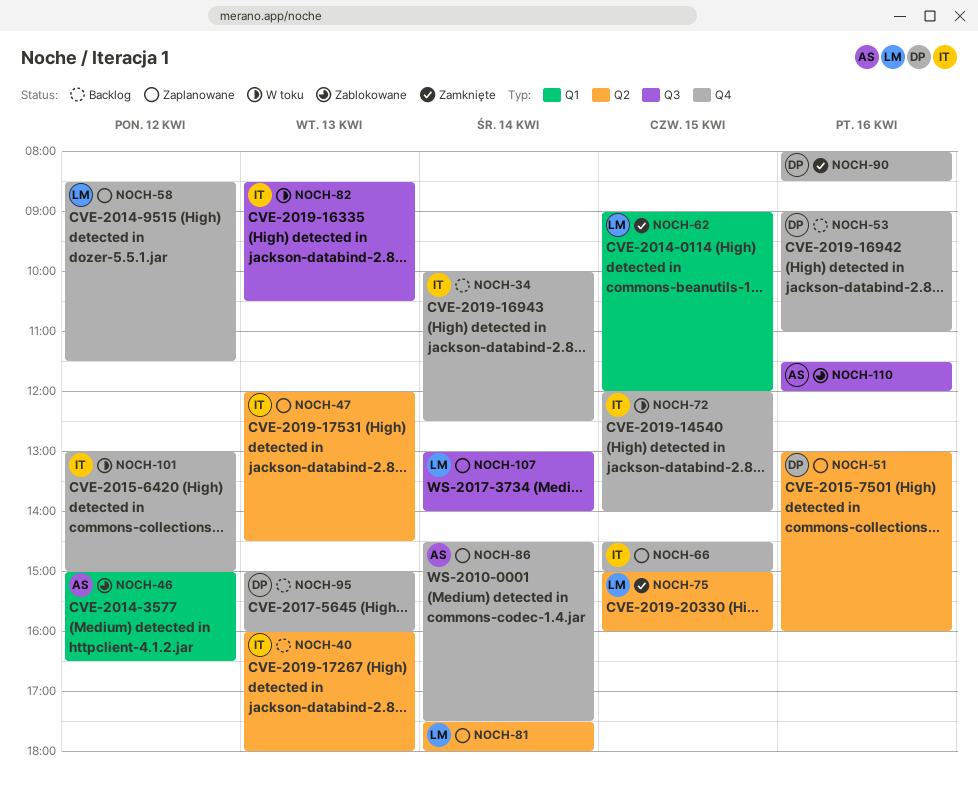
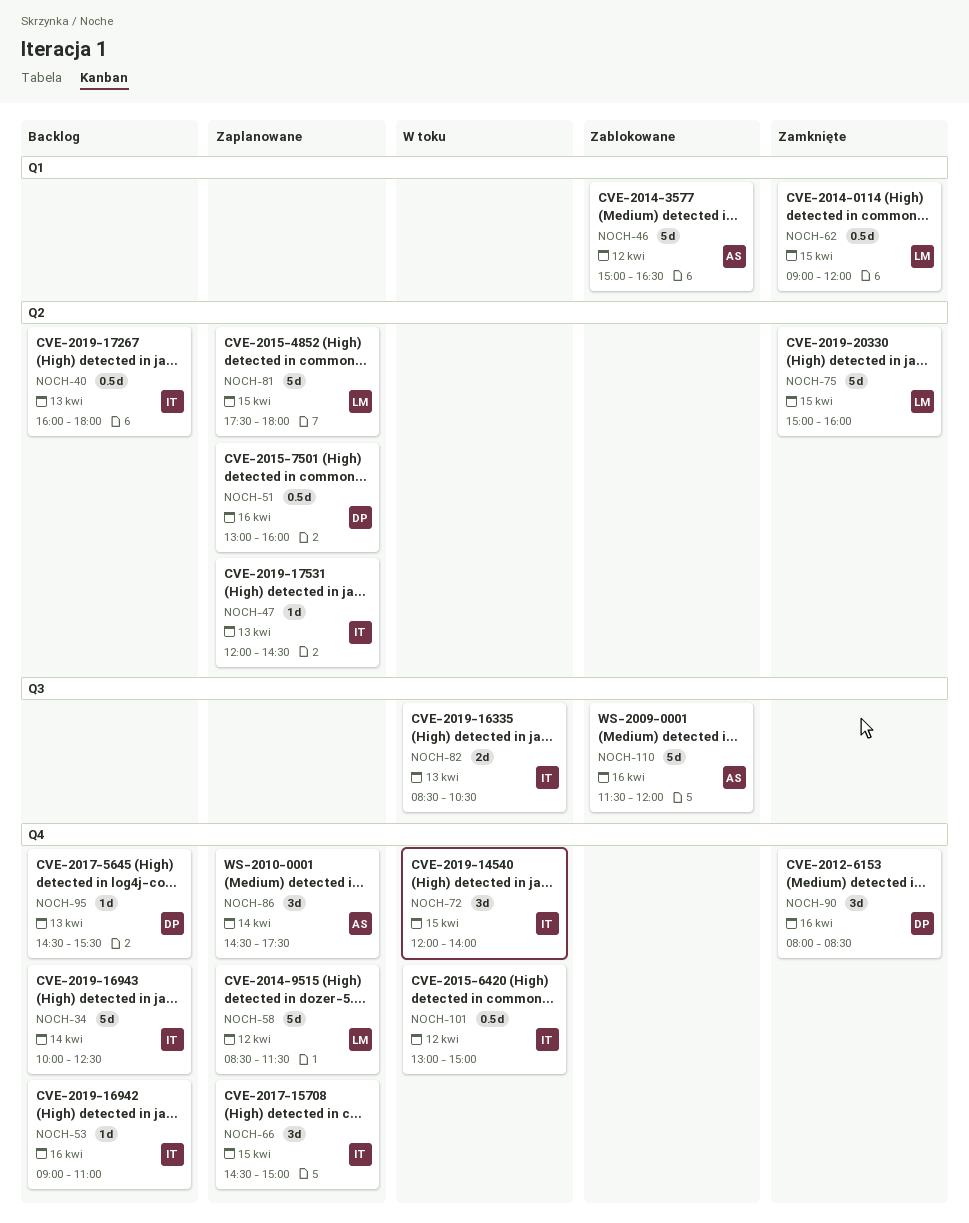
NOCH-53, owner: DP -> IT
NOCH-81, day: Apr 14 -> Apr 15
NOCH-95, begins: 15:00 -> 14:30
NOCH-95, ends: 16:00 -> 15:30
NOCH-107: present -> none

